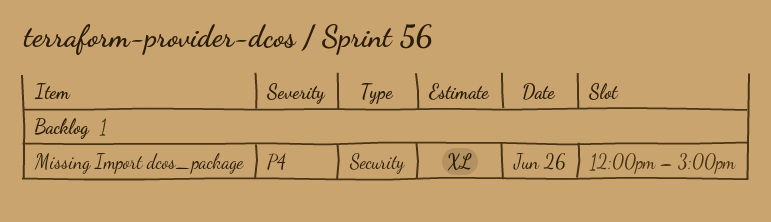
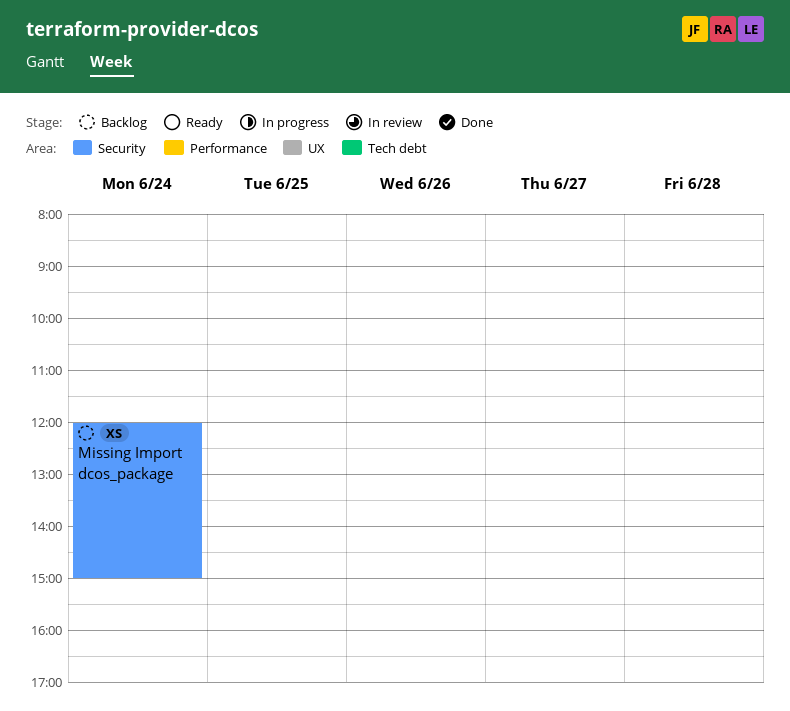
Missing Import dcos_package, estimate: XL -> XS
Missing Import dcos_package, day: Jun 26 -> Jun 24

